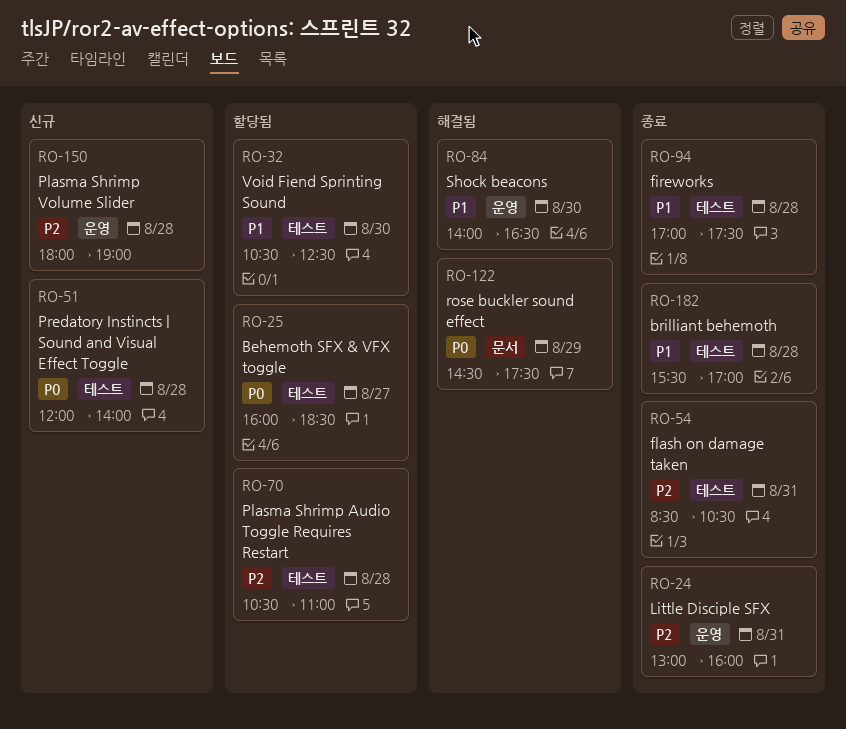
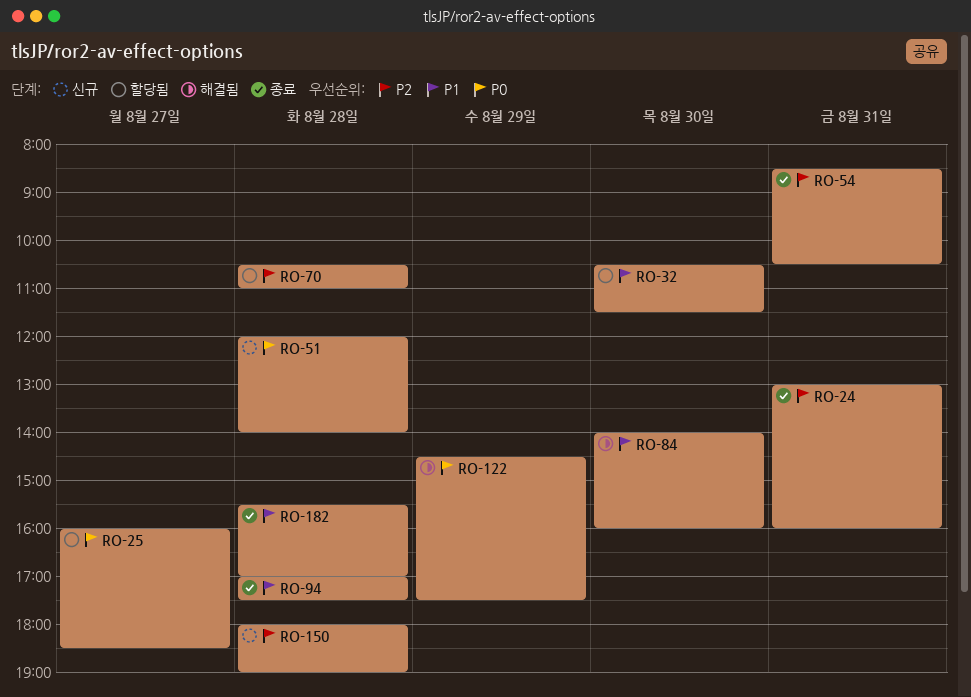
RO-32, ends: 12:30 -> 11:30
RO-84, ends: 16:30 -> 16:00

